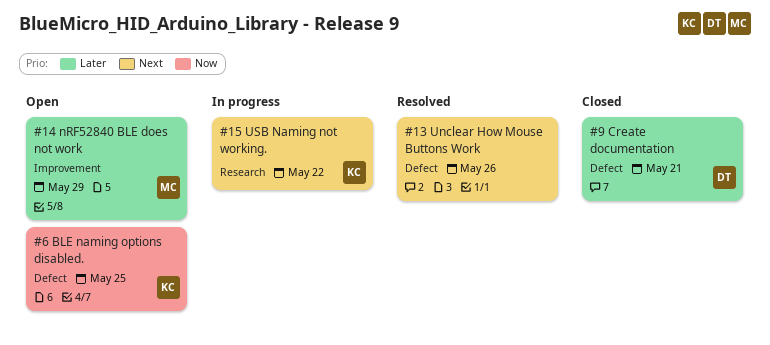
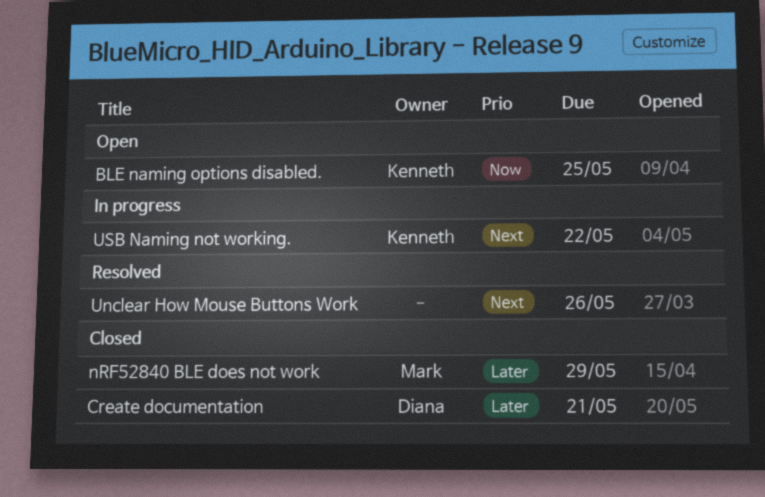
nRF52840 BLE does not work, status: Open -> Closed

